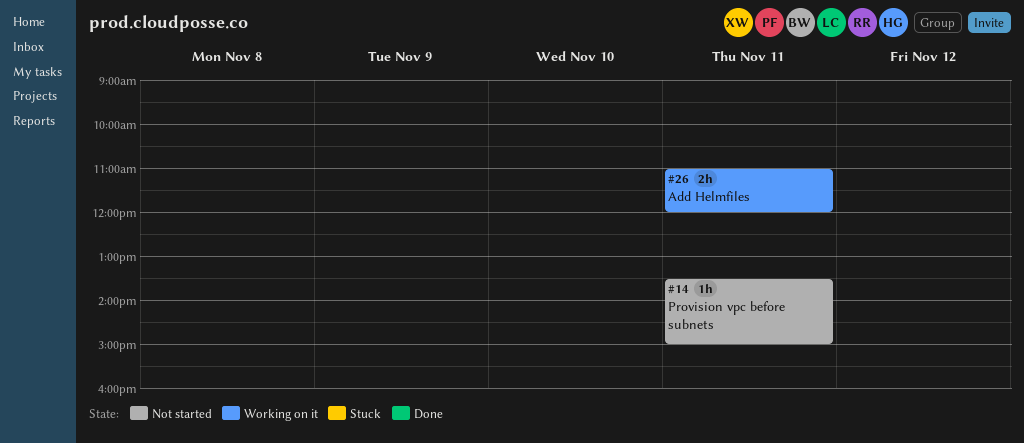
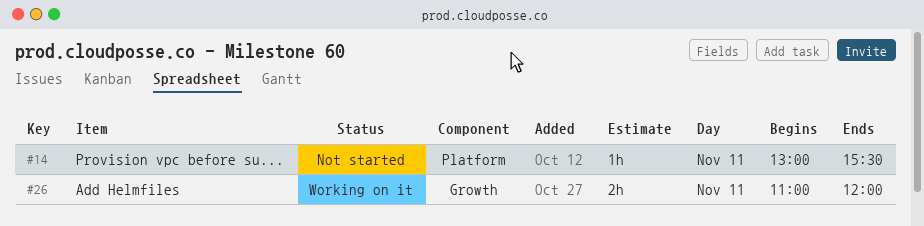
#14, begins: 13:30 -> 13:00
#14, ends: 15:00 -> 15:30

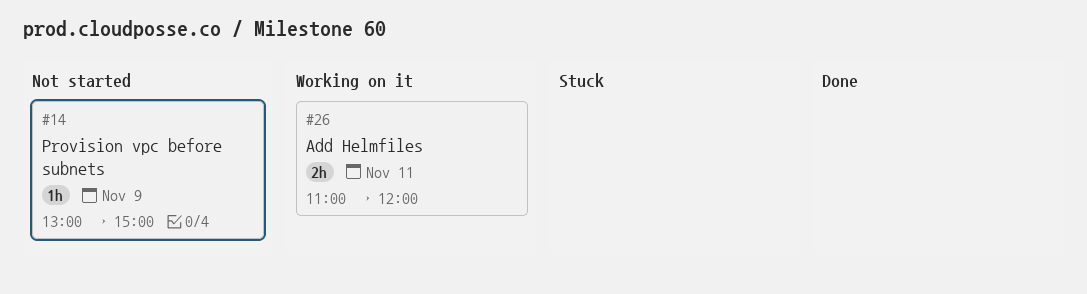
#14, day: Nov 11 -> Nov 9
#14, ends: 15:30 -> 15:00

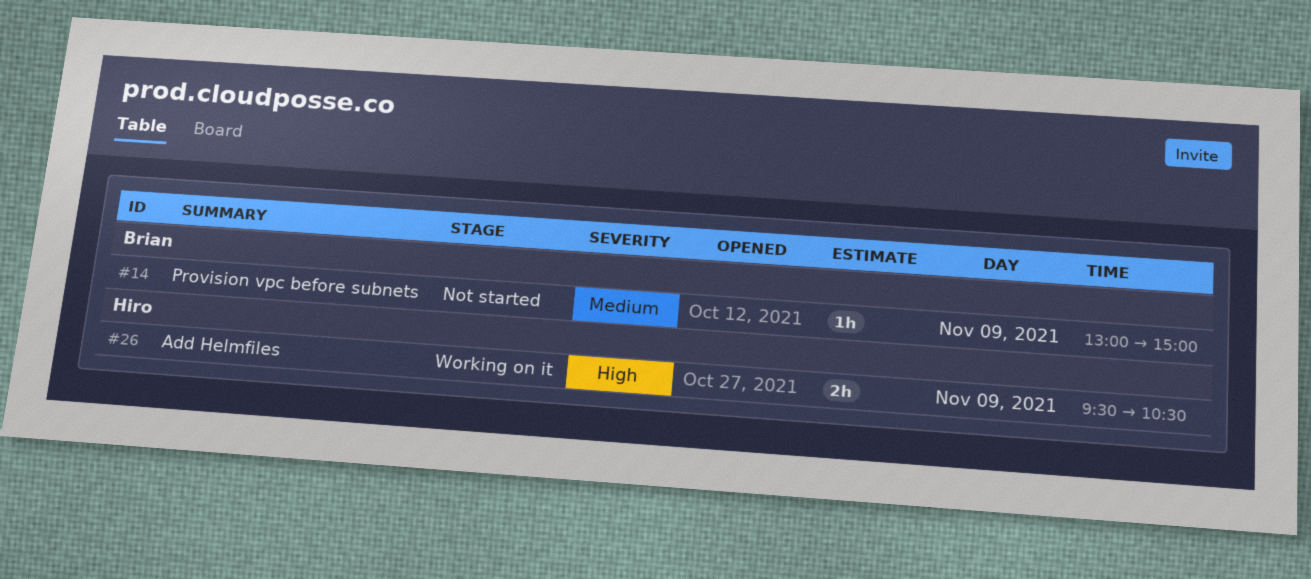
#26, day: Nov 11 -> Nov 9
#26, begins: 11:00 -> 09:30
#26, ends: 12:00 -> 10:30

